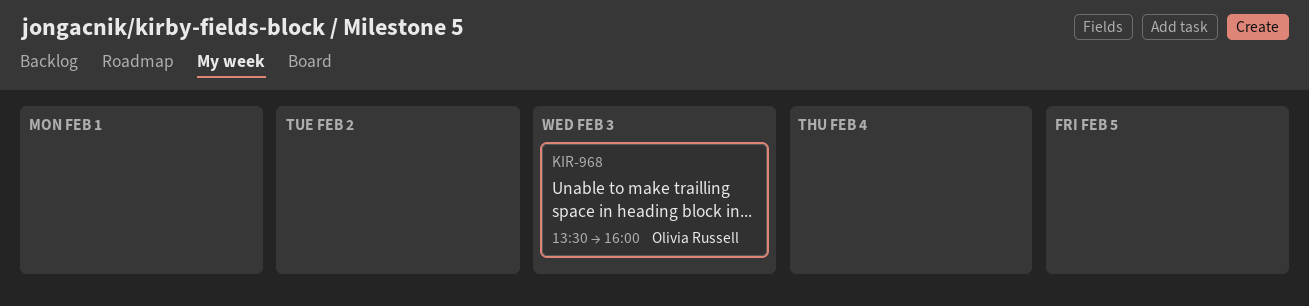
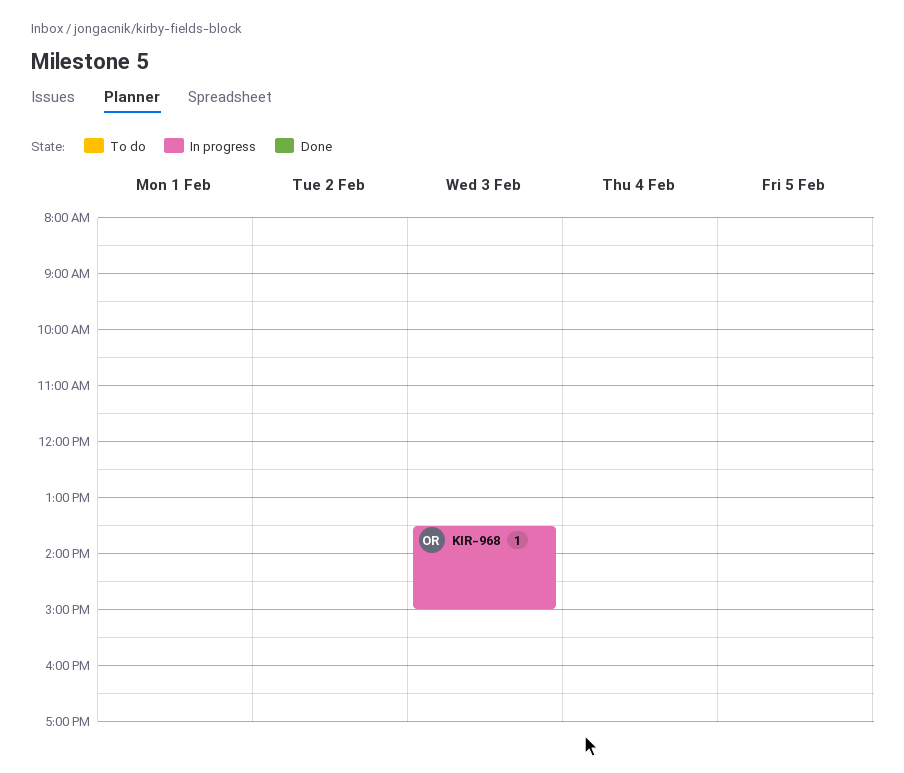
KIR-968, ends: 16:00 -> 15:00

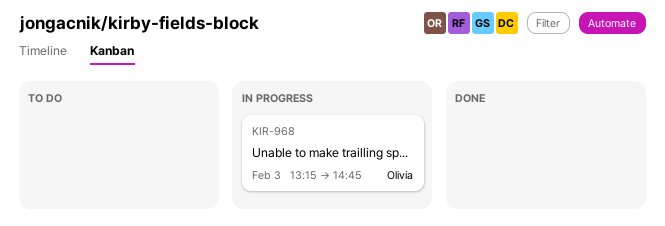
KIR-968, begins: 13:30 -> 13:15
KIR-968, ends: 15:00 -> 14:45

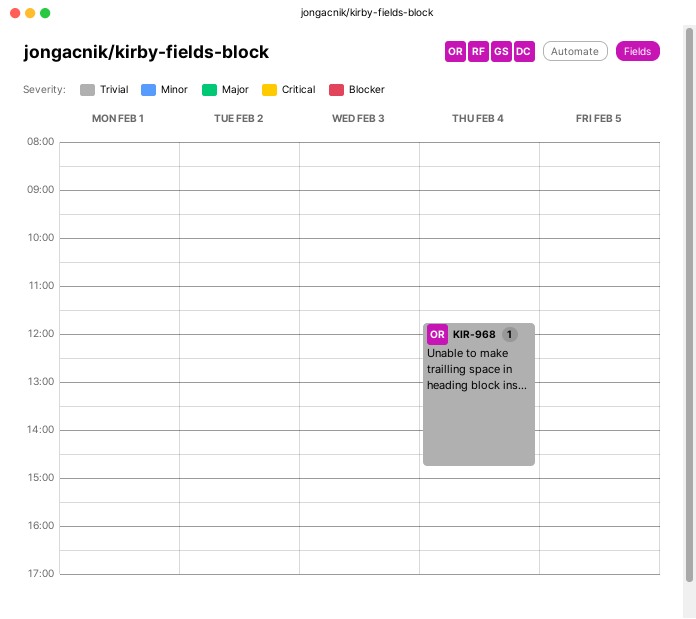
KIR-968, day: Feb 3 -> Feb 4
KIR-968, begins: 13:15 -> 11:45

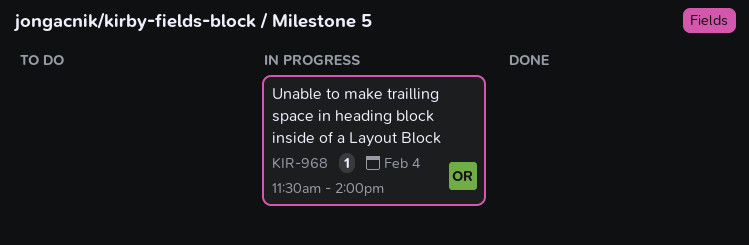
KIR-968, begins: 11:45 -> 11:30
KIR-968, ends: 14:45 -> 14:00

